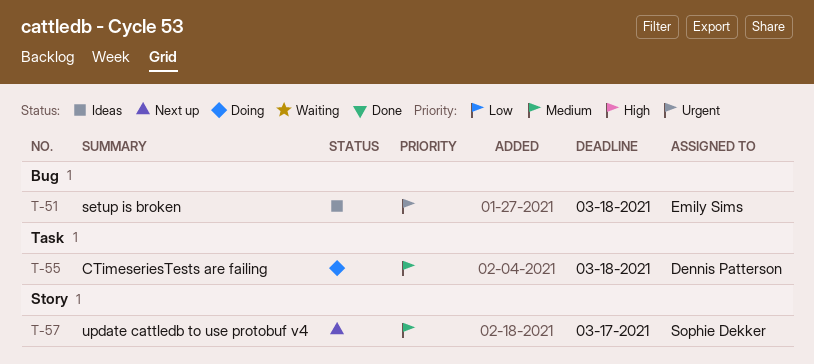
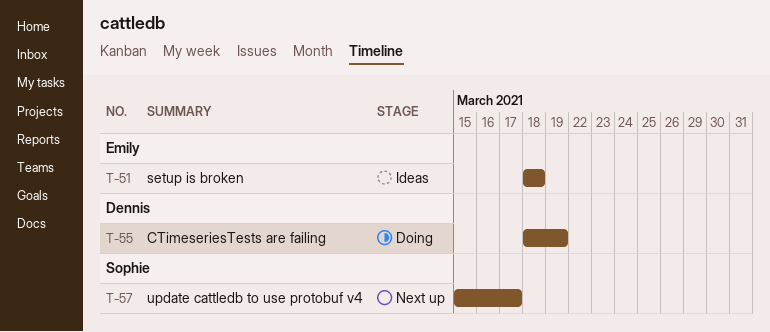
T-55, due: Mar 18 -> Mar 19

